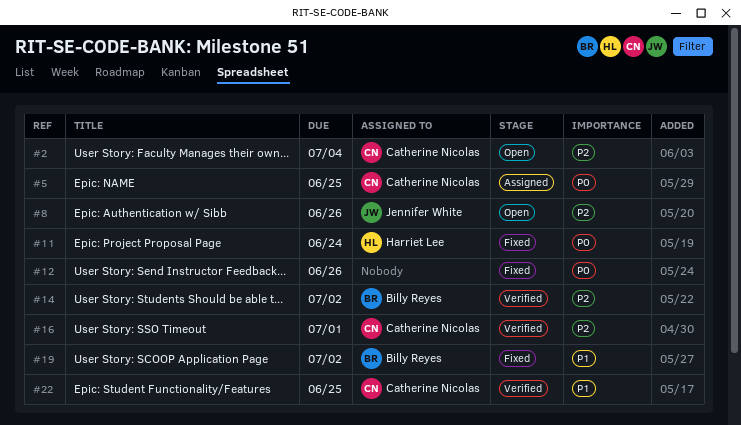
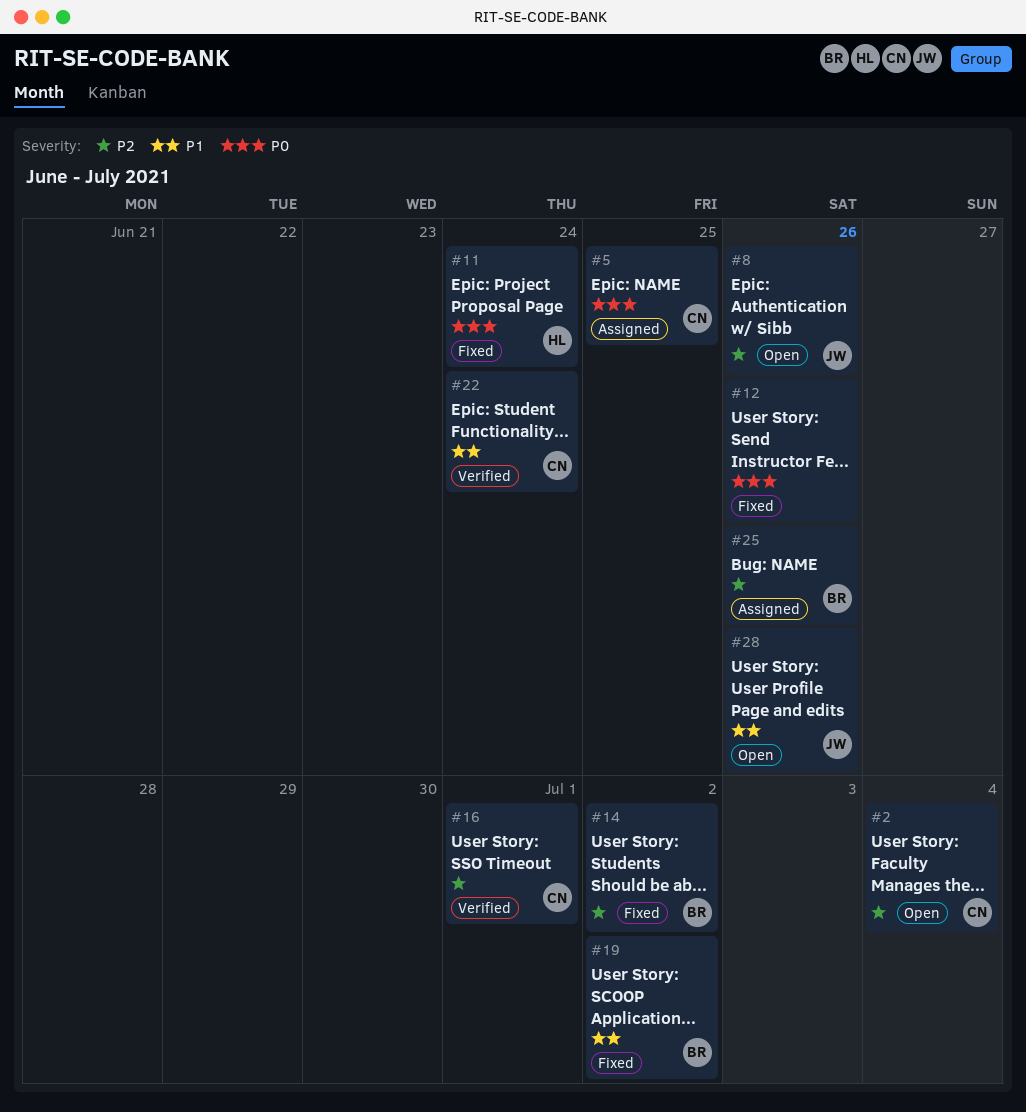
#14, status: Verified -> Fixed
#22, due: Jun 25 -> Jun 24
#25: none -> present
#28: none -> present

